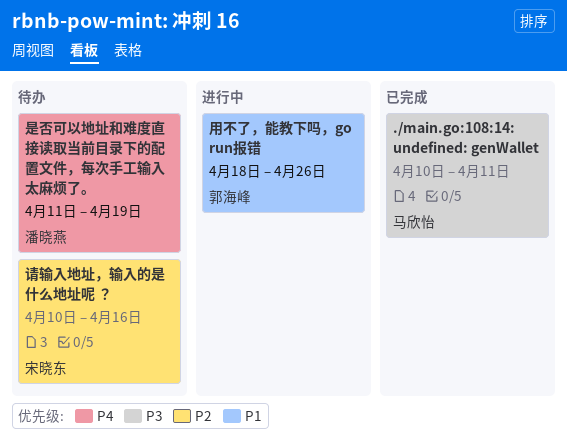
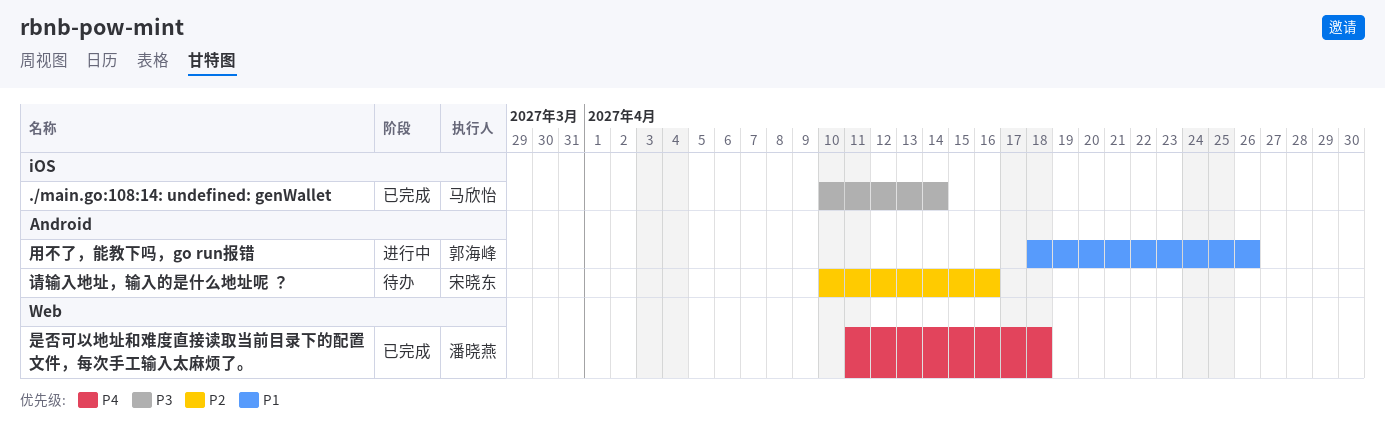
./main.go:108:14: undefined: genWallet, due: Apr 11 -> Apr 14
是否可以地址和难度直接读取当前目录下的配置文件，每次手工输入太麻烦了。, status: 待办 -> 已完成
是否可以地址和难度直接读取当前目录下的配置文件，每次手工输入太麻烦了。, due: Apr 19 -> Apr 18

